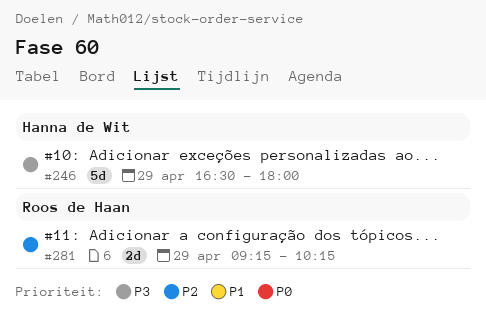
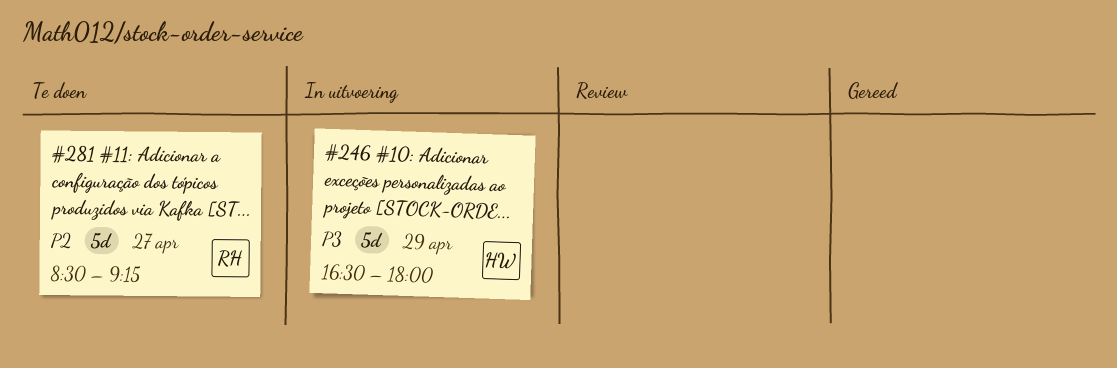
#281, estimate: 2d -> 5d
#281, day: Apr 29 -> Apr 27
#281, begins: 09:15 -> 08:30
#281, ends: 10:15 -> 09:15

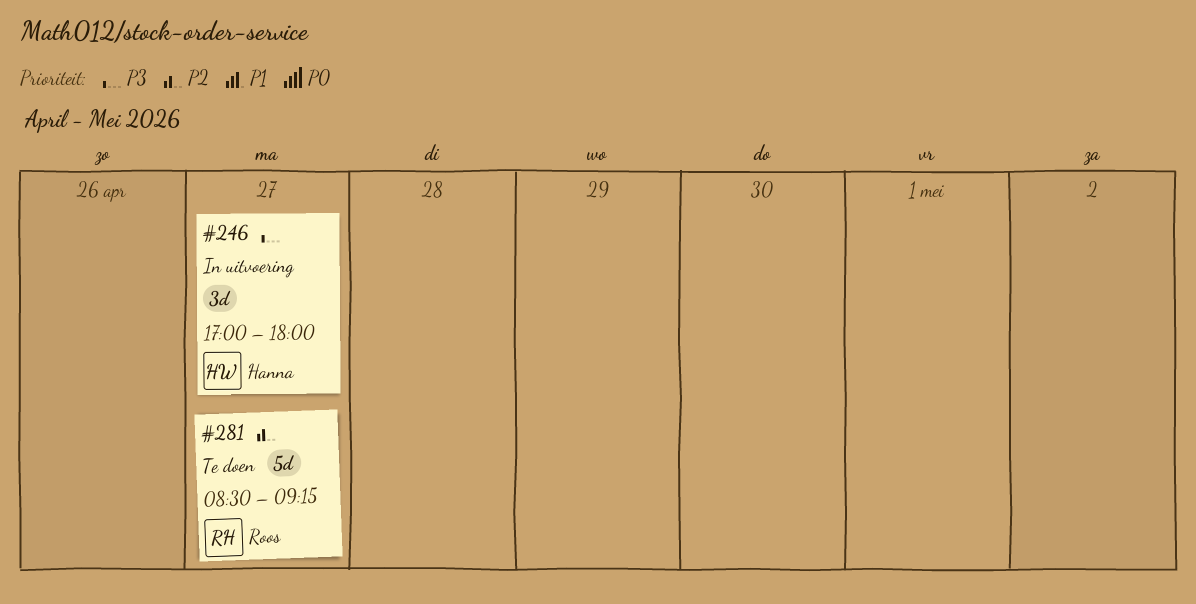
#246, estimate: 5d -> 3d
#246, day: Apr 29 -> Apr 27
#246, begins: 16:30 -> 17:00

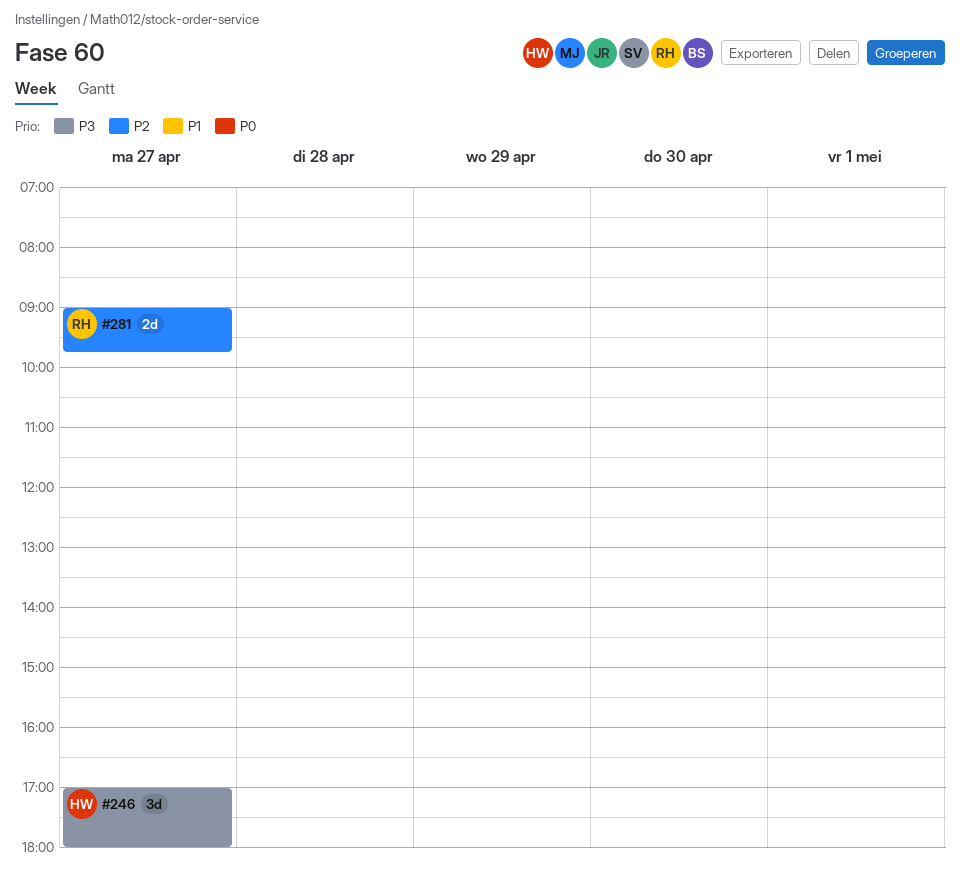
#281, estimate: 5d -> 2d
#281, begins: 08:30 -> 09:00
#281, ends: 09:15 -> 09:45

